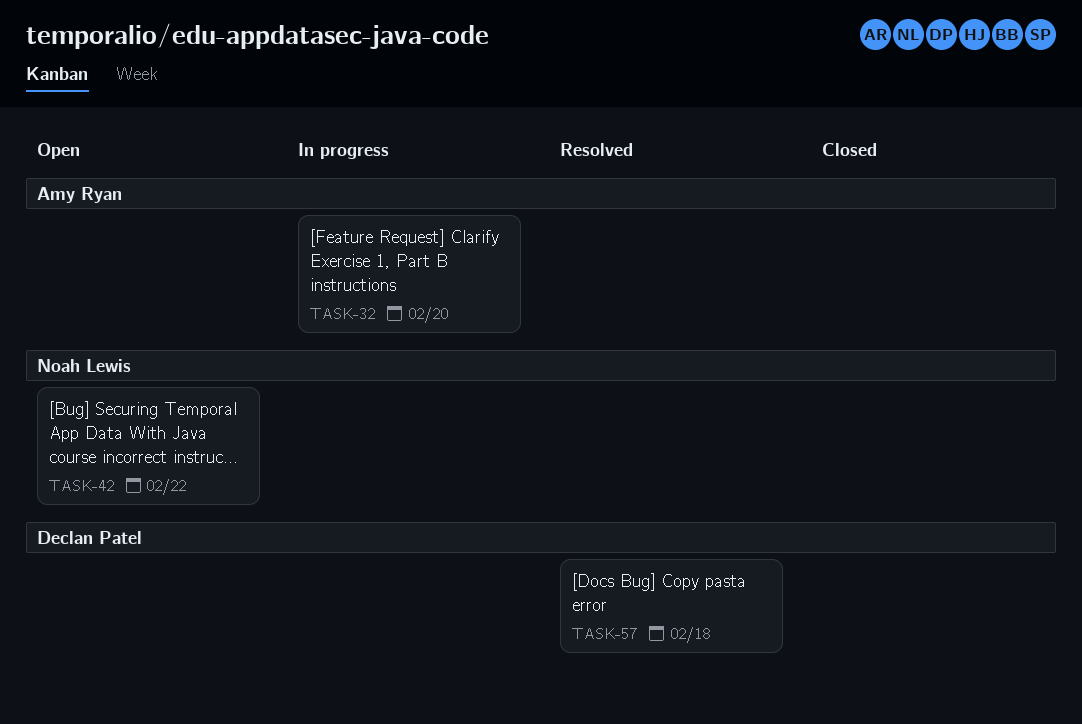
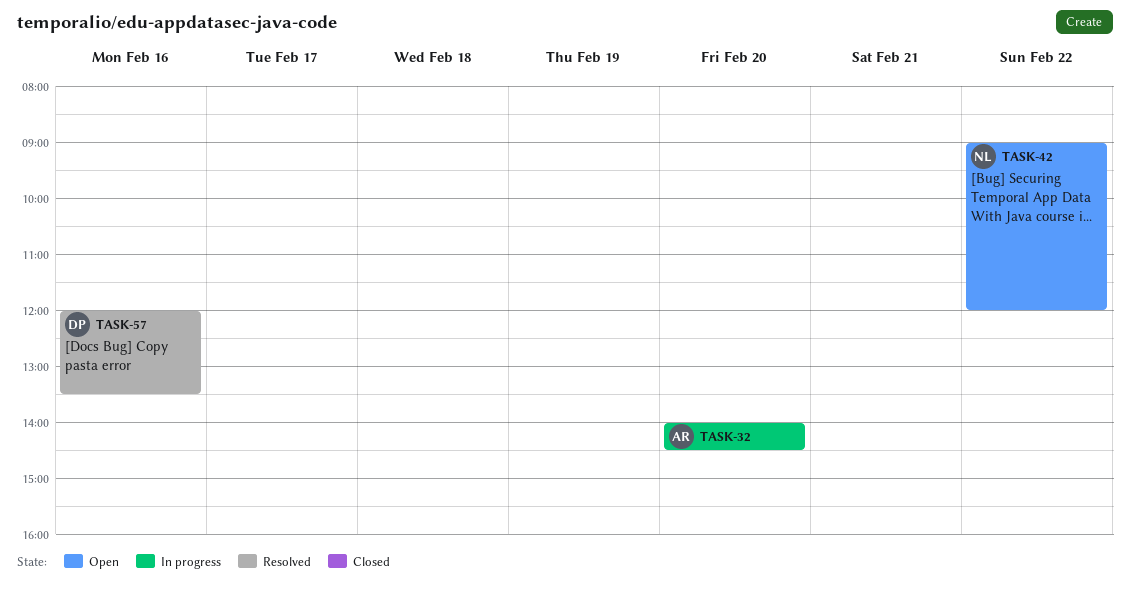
TASK-57, day: Feb 18 -> Feb 16

